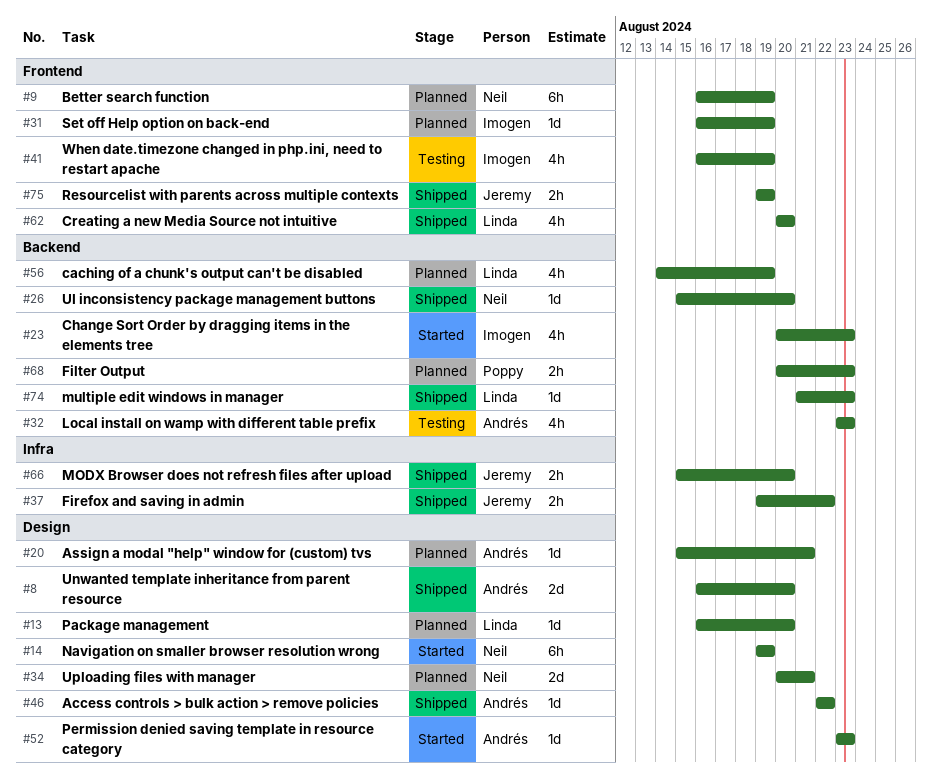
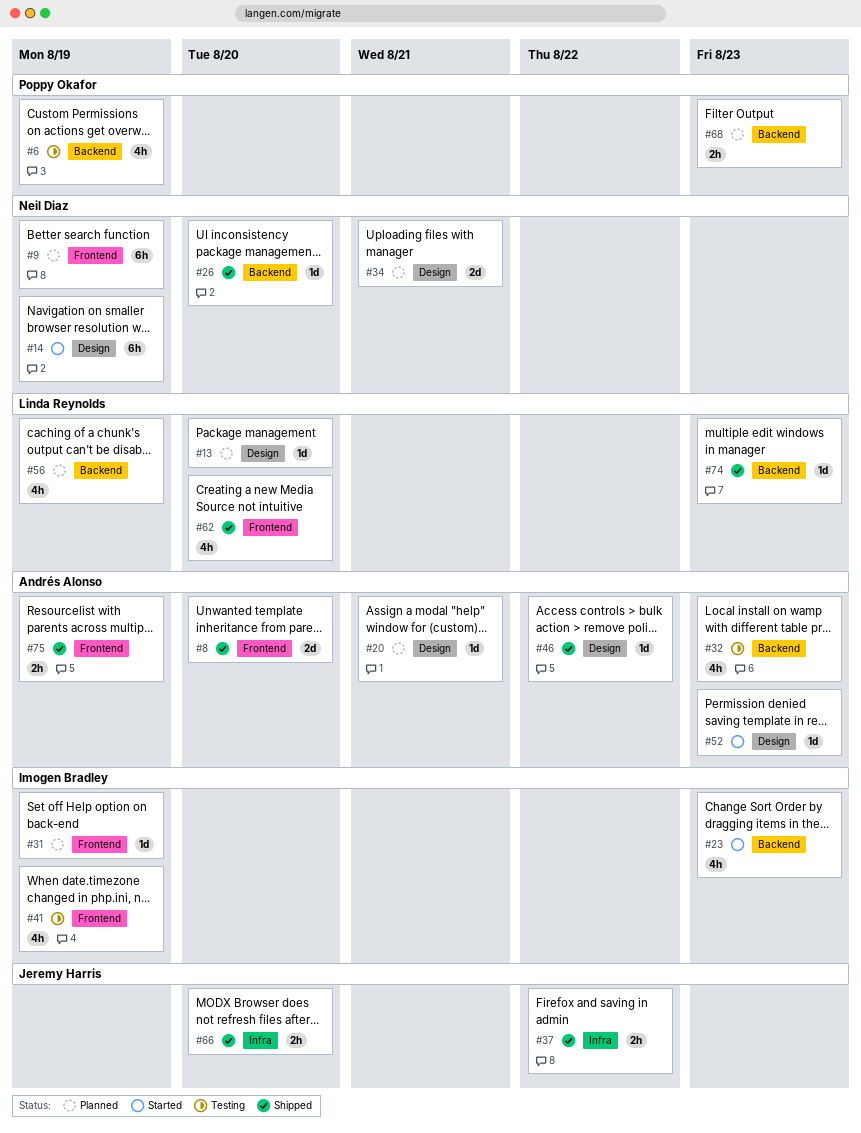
#6: none -> present
#8, label: Design -> Frontend
#75, owner: Jeremy Harris -> Andrés Alonso

